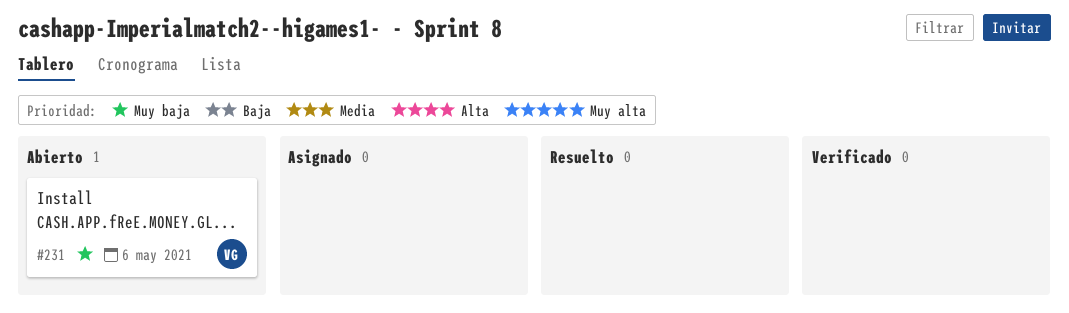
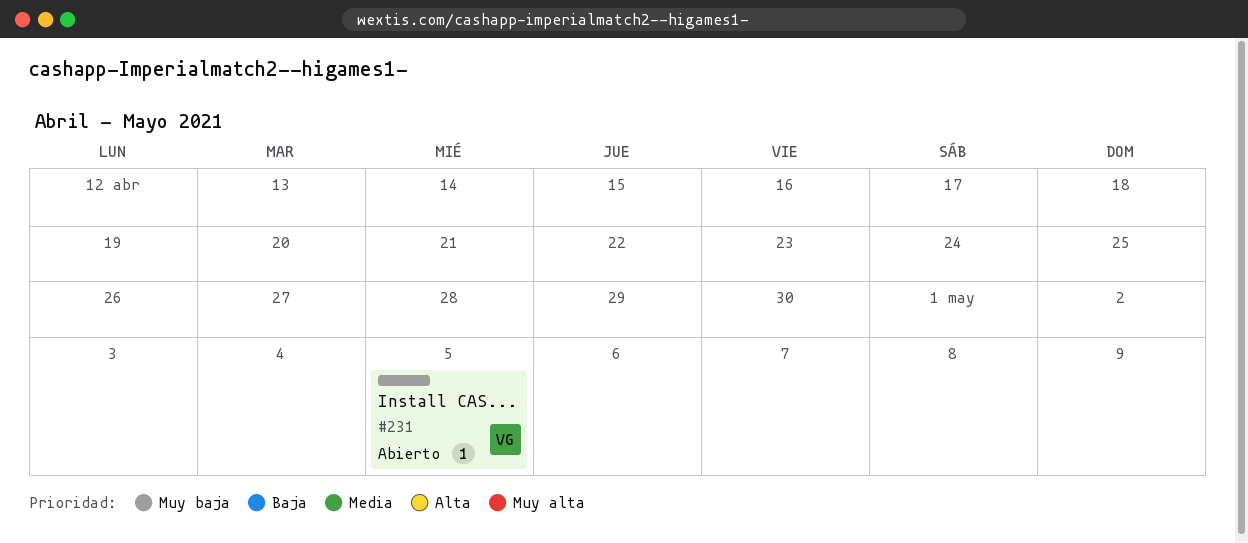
#231, due: May 6 -> May 5

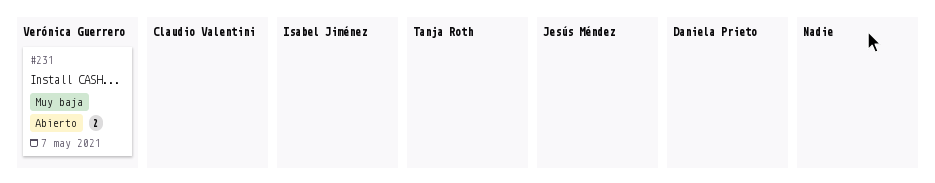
#231, estimate: 1 -> 2
#231, due: May 5 -> May 7

